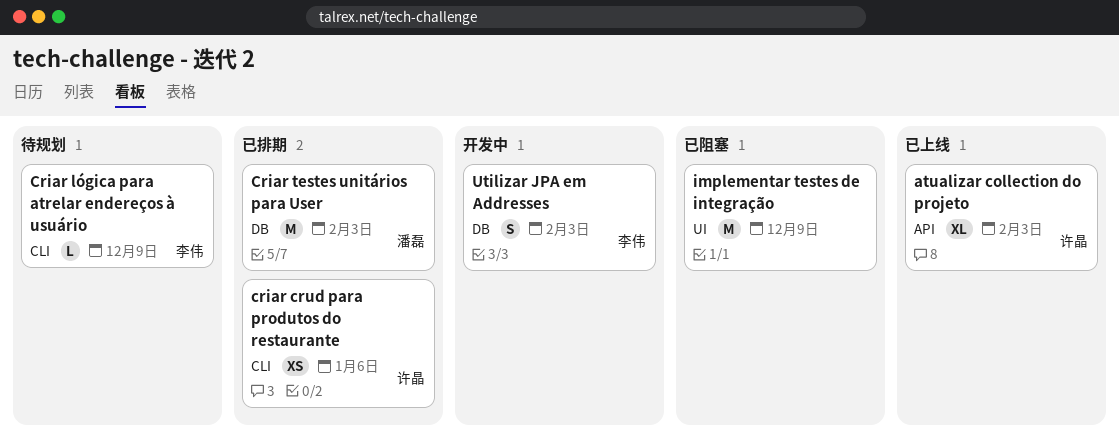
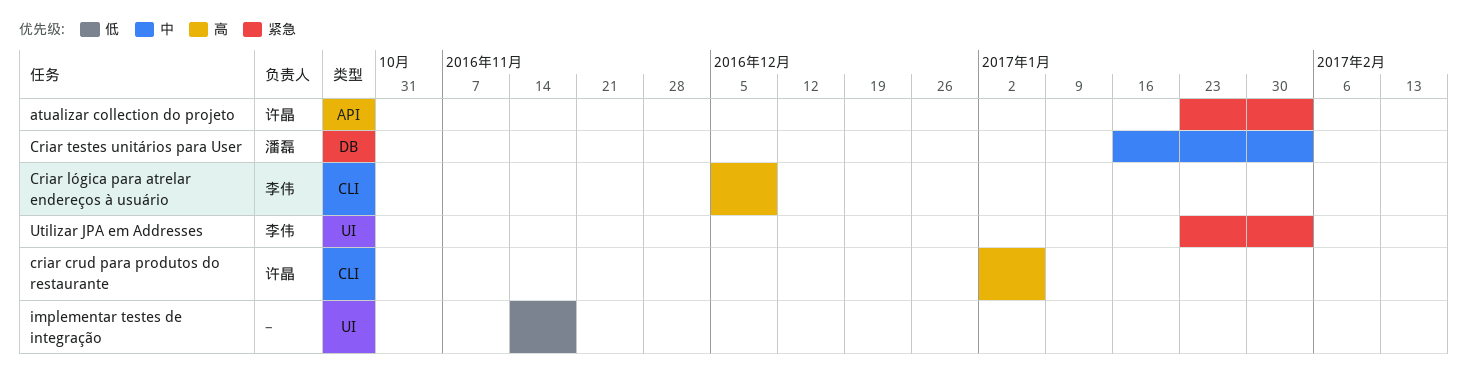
implementar testes de integração, due: Dec 9 -> Nov 18
Utilizar JPA em Addresses, label: DB -> UI

